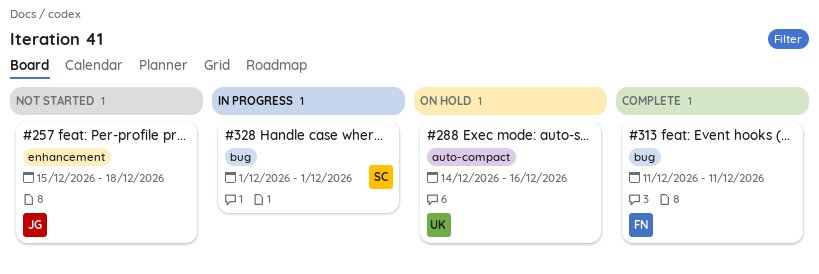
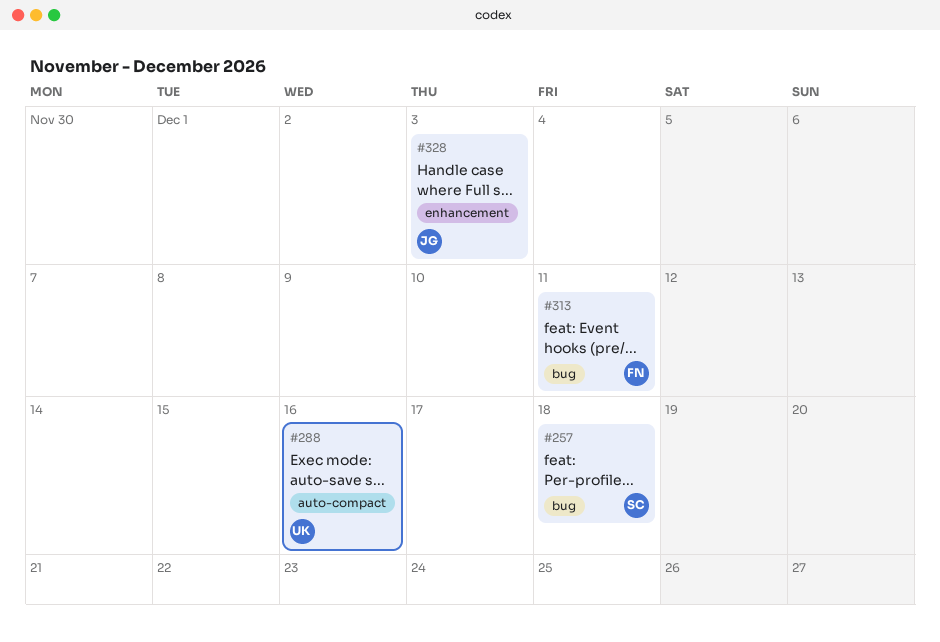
#257, owner: JG -> SC
#257, label: enhancement -> bug
#328, owner: SC -> JG
#328, label: bug -> enhancement
#328, due: Dec 1 -> Dec 3

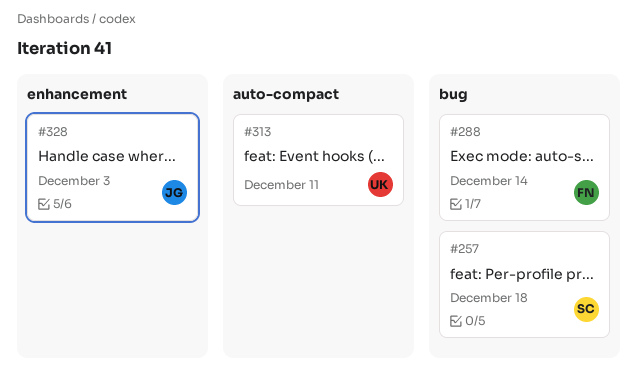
#288, owner: UK -> FN
#288, label: auto-compact -> bug
#288, due: Dec 16 -> Dec 14
#313, owner: FN -> UK
#313, label: bug -> auto-compact

